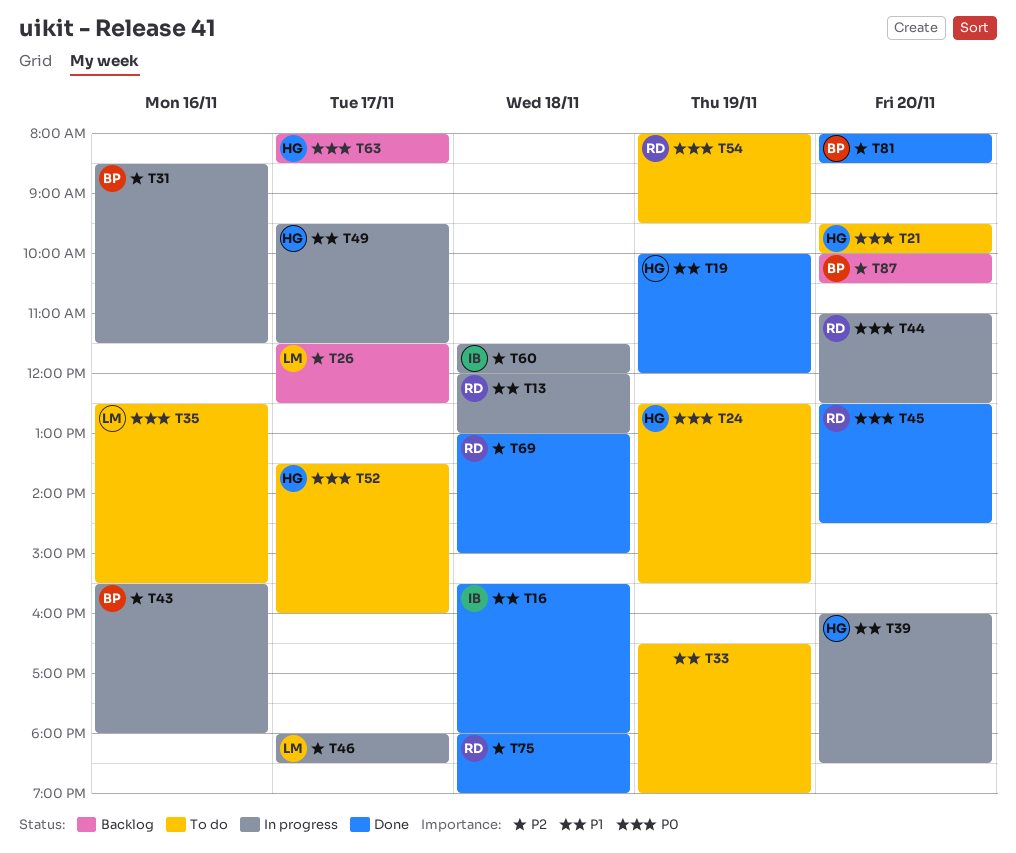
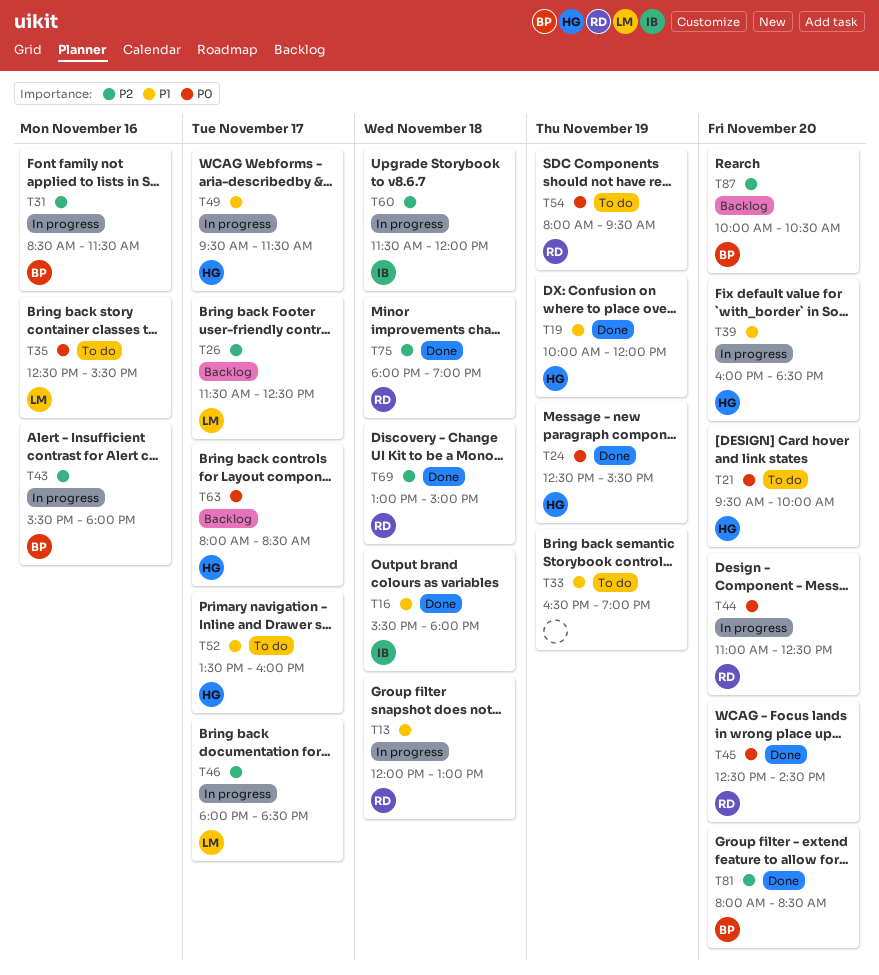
T24, status: To do -> Done
T52, priority: P0 -> P1

